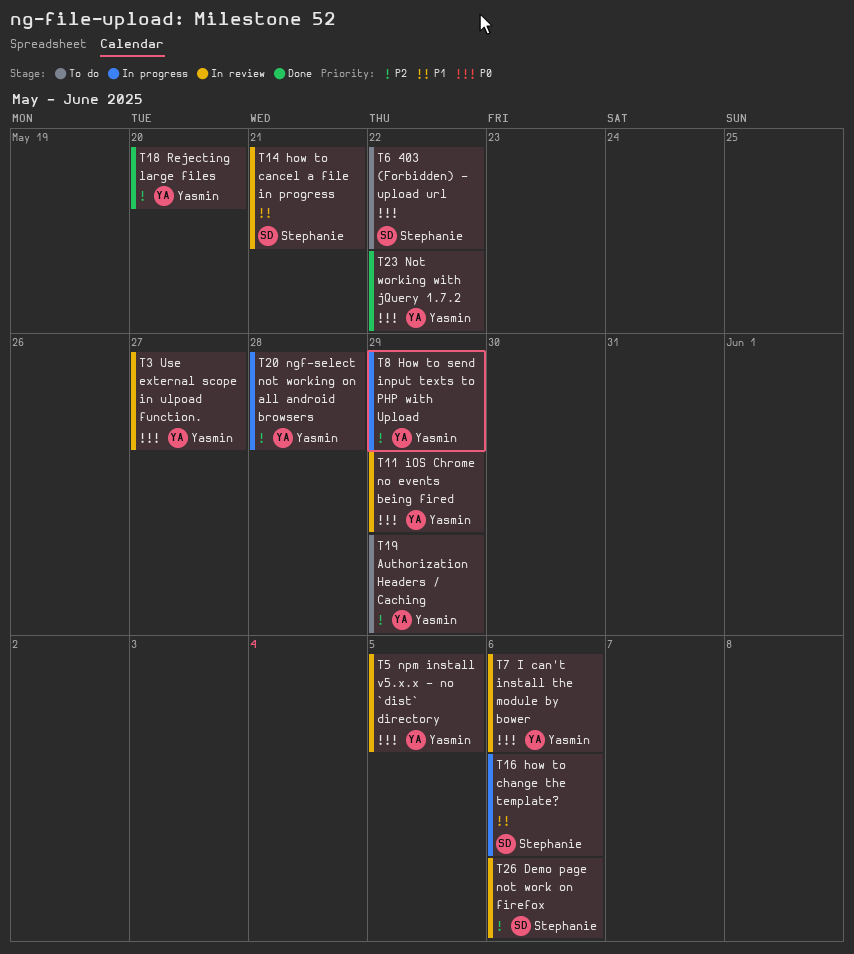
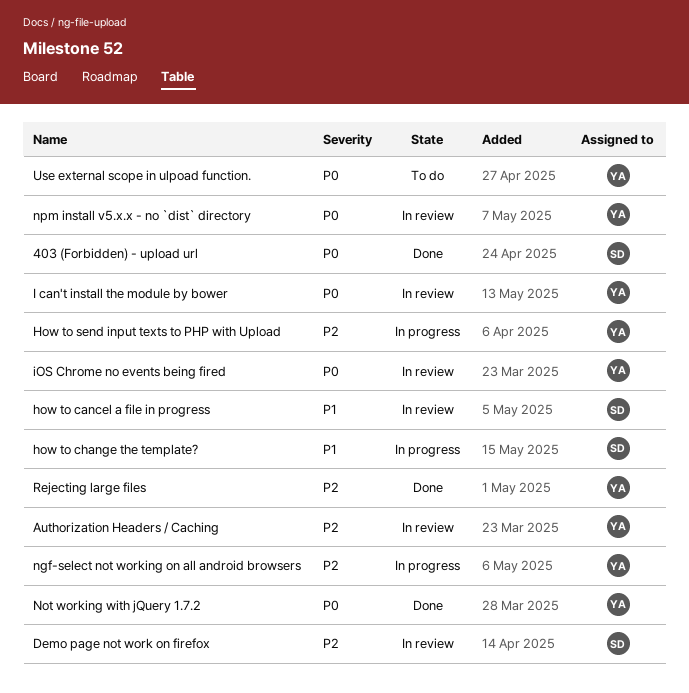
403 (Forbidden) - upload url, status: To do -> Done
Authorization Headers / Caching, status: To do -> In review
Use external scope in ulpoad function., status: In review -> To do

